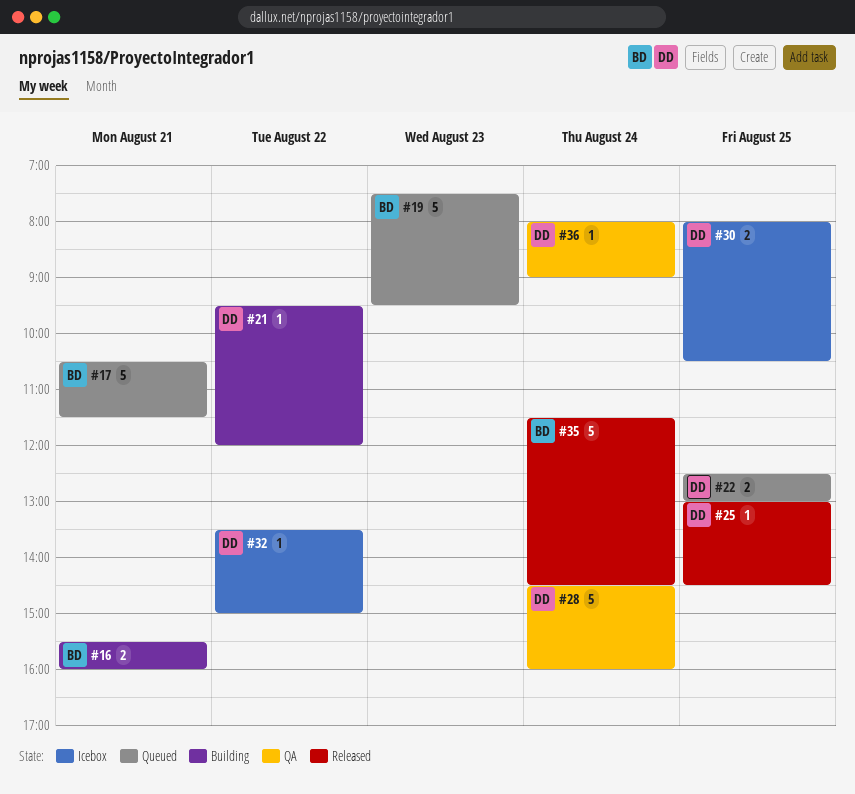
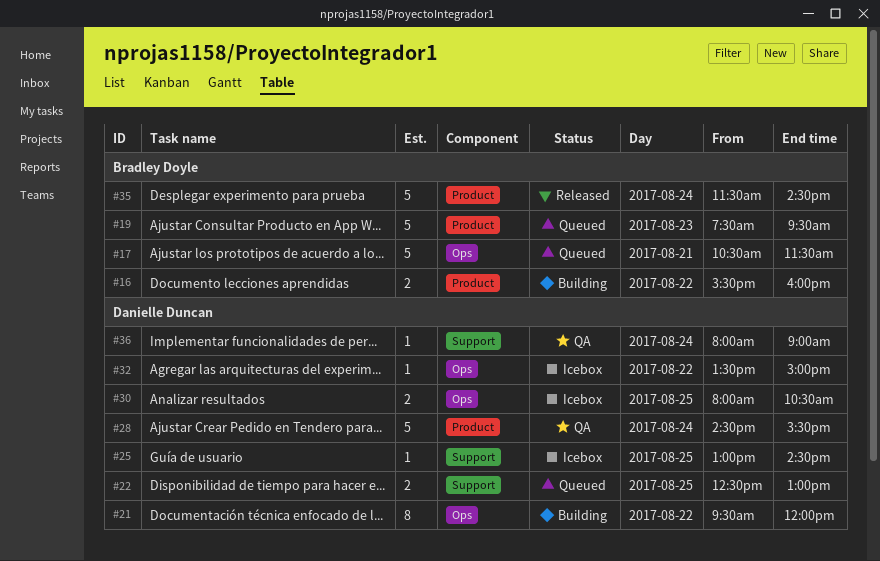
#16, day: Aug 21 -> Aug 22
#21, estimate: 1 -> 8
#25, status: Released -> Icebox
#28, ends: 16:00 -> 15:30

